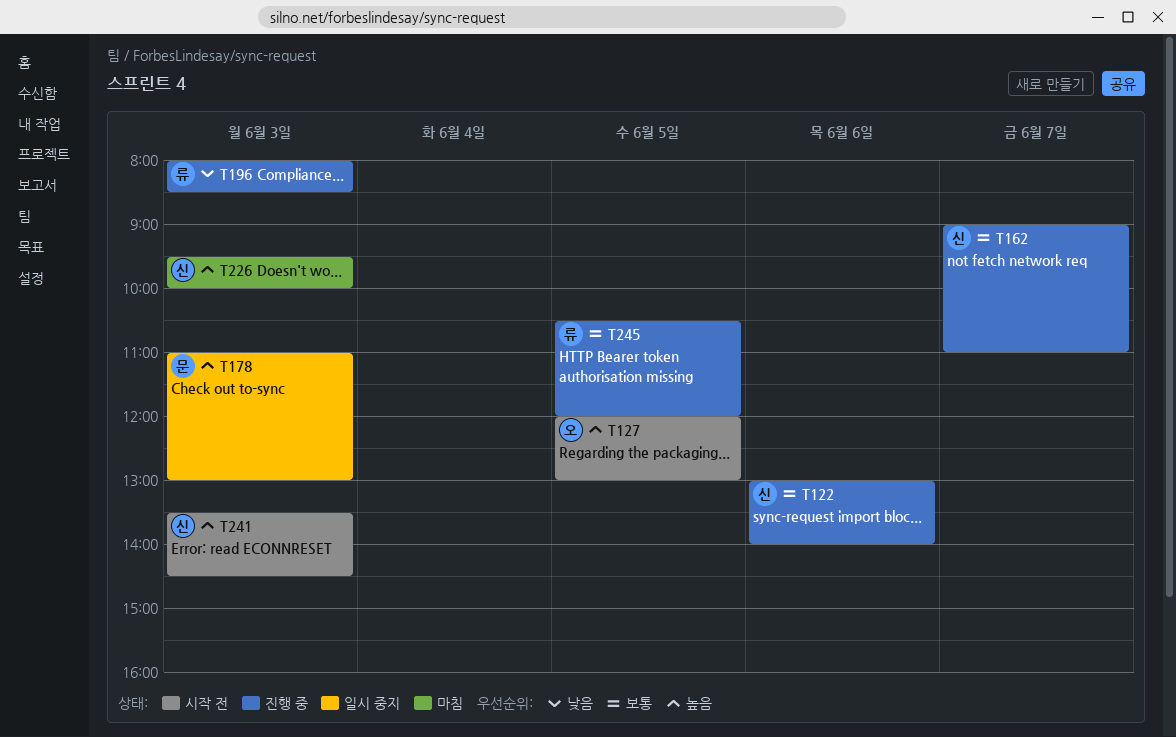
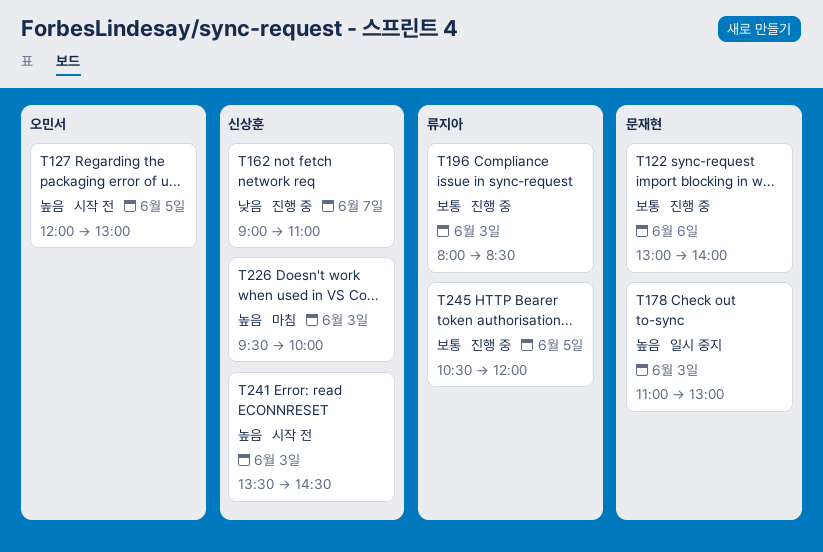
T122, owner: 신상훈 -> 문재현
T162, priority: 보통 -> 낮음
T196, priority: 낮음 -> 보통

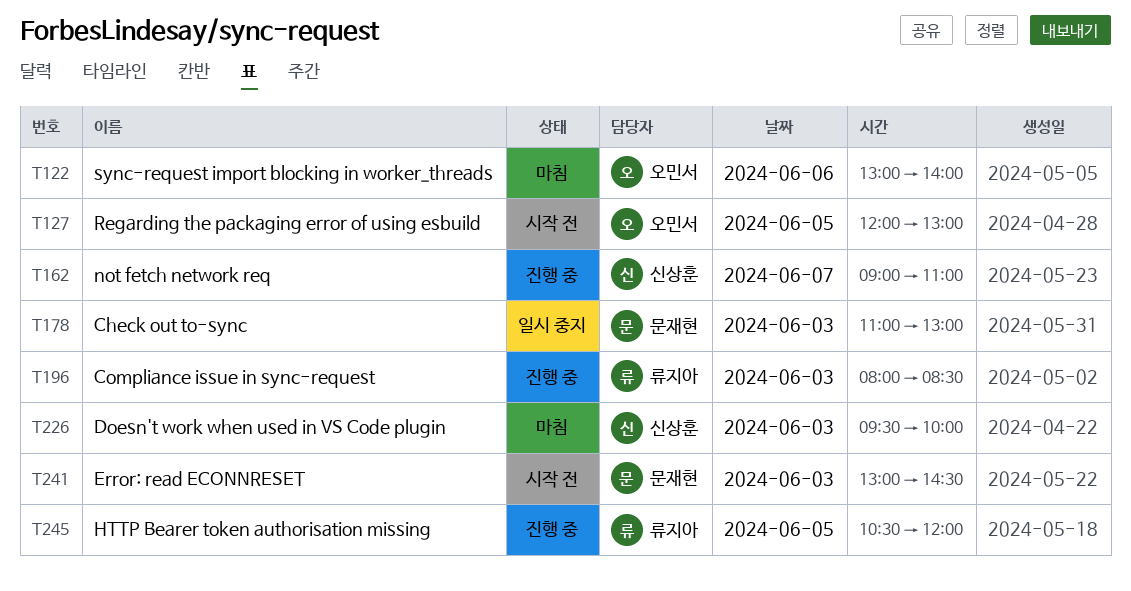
T122, status: 진행 중 -> 마침
T122, owner: 문재현 -> 오민서
T241, owner: 신상훈 -> 문재현
T241, begins: 13:30 -> 13:00

